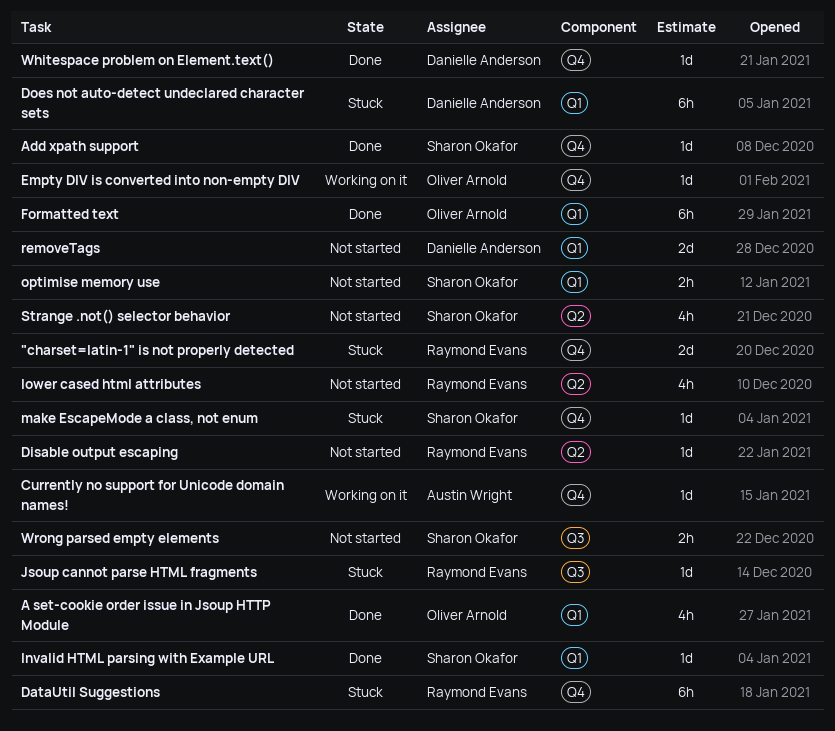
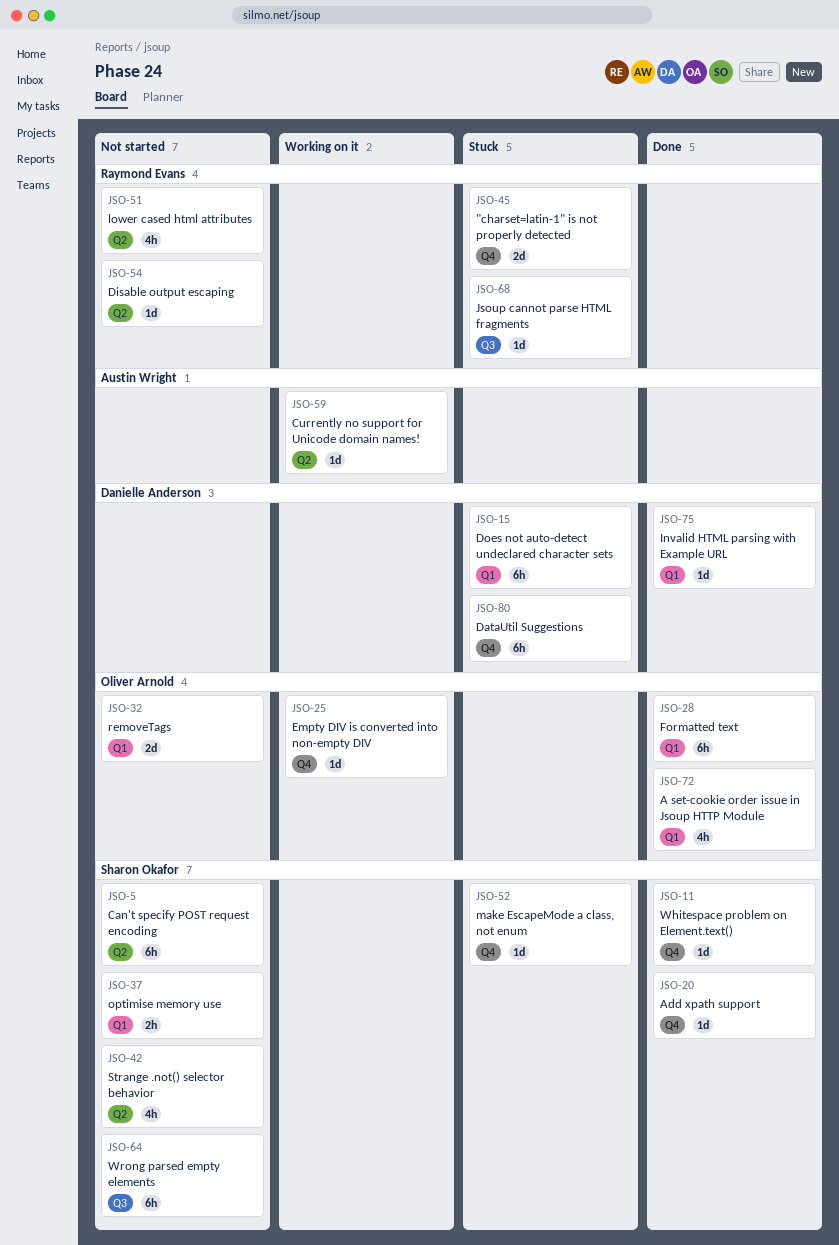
Can't specify POST request encoding: none -> present
Currently no support for Unicode domain names!, label: Q4 -> Q2
DataUtil Suggestions, owner: Raymond Evans -> Danielle Anderson
Invalid HTML parsing with Example URL, owner: Sharon Okafor -> Danielle Anderson
removeTags, owner: Danielle Anderson -> Oliver Arnold
Whitespace problem on Element.text(), owner: Danielle Anderson -> Sharon Okafor
Wrong parsed empty elements, estimate: 2h -> 6h

